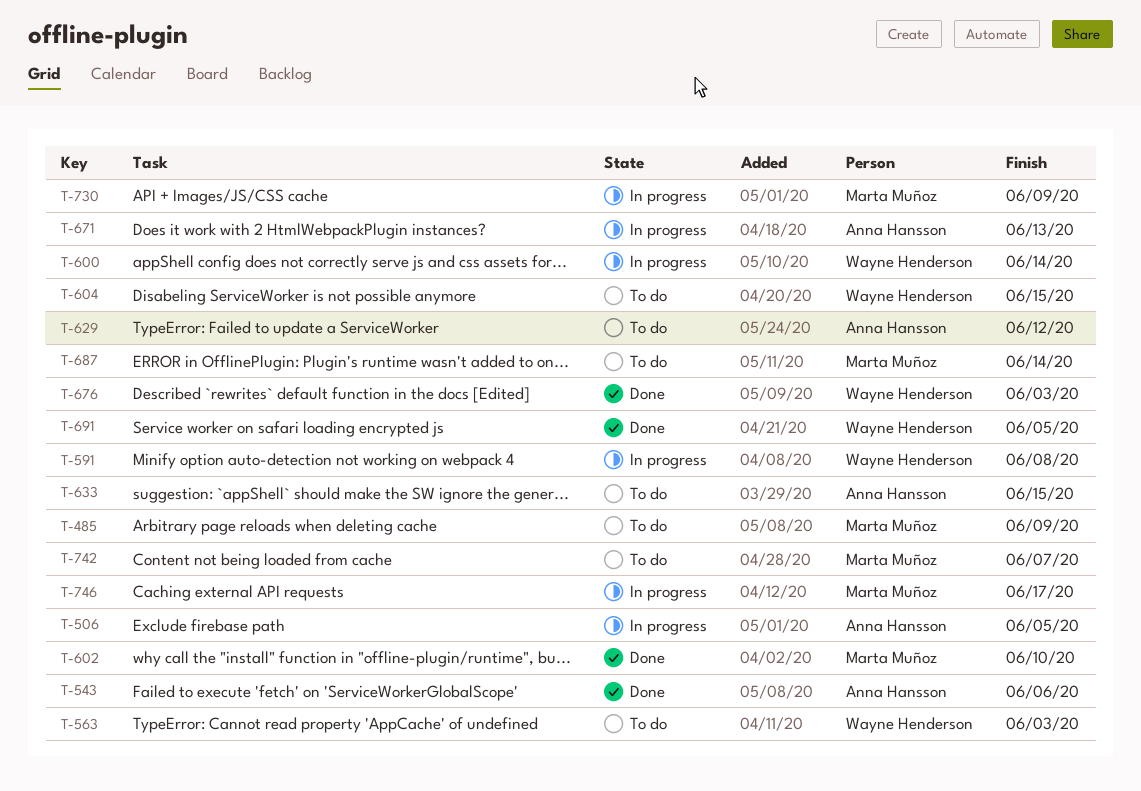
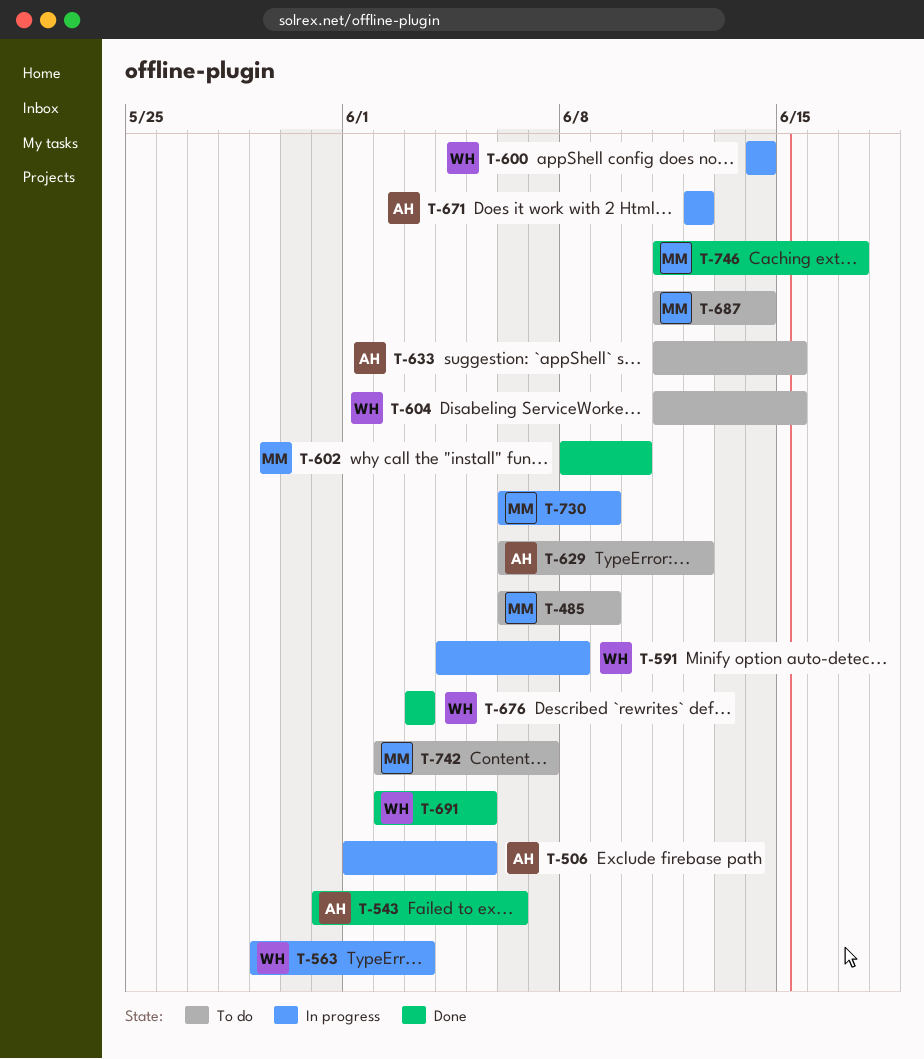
T-563, status: To do -> In progress
T-671, due: Jun 13 -> Jun 12
T-746, status: In progress -> Done

